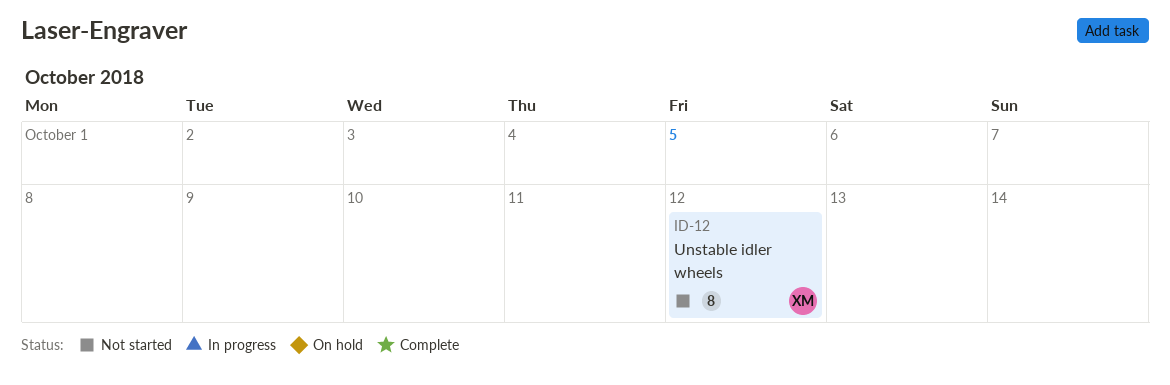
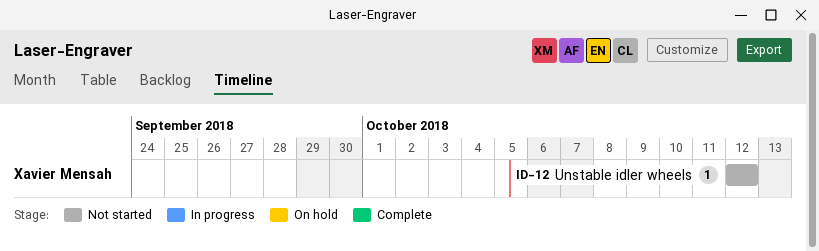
ID-12, estimate: 8 -> 1

